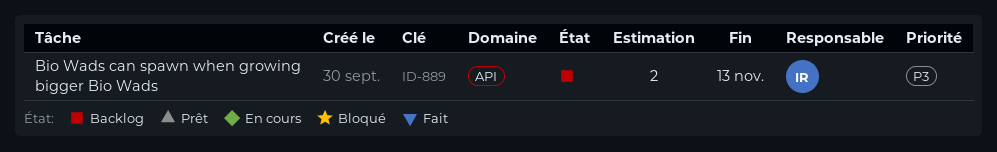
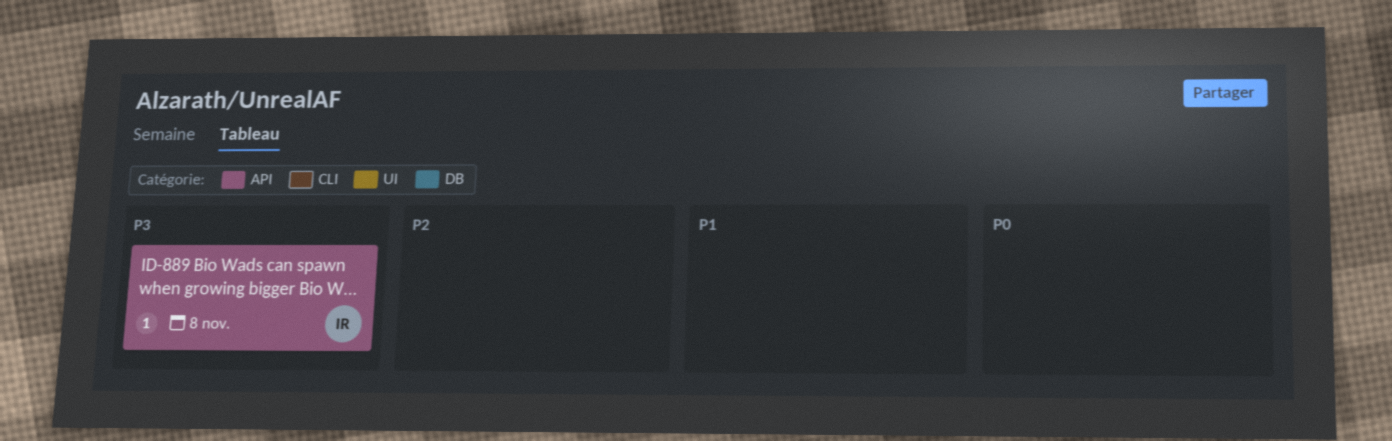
ID-889, estimate: 2 -> 1
ID-889, due: Nov 13 -> Nov 8

